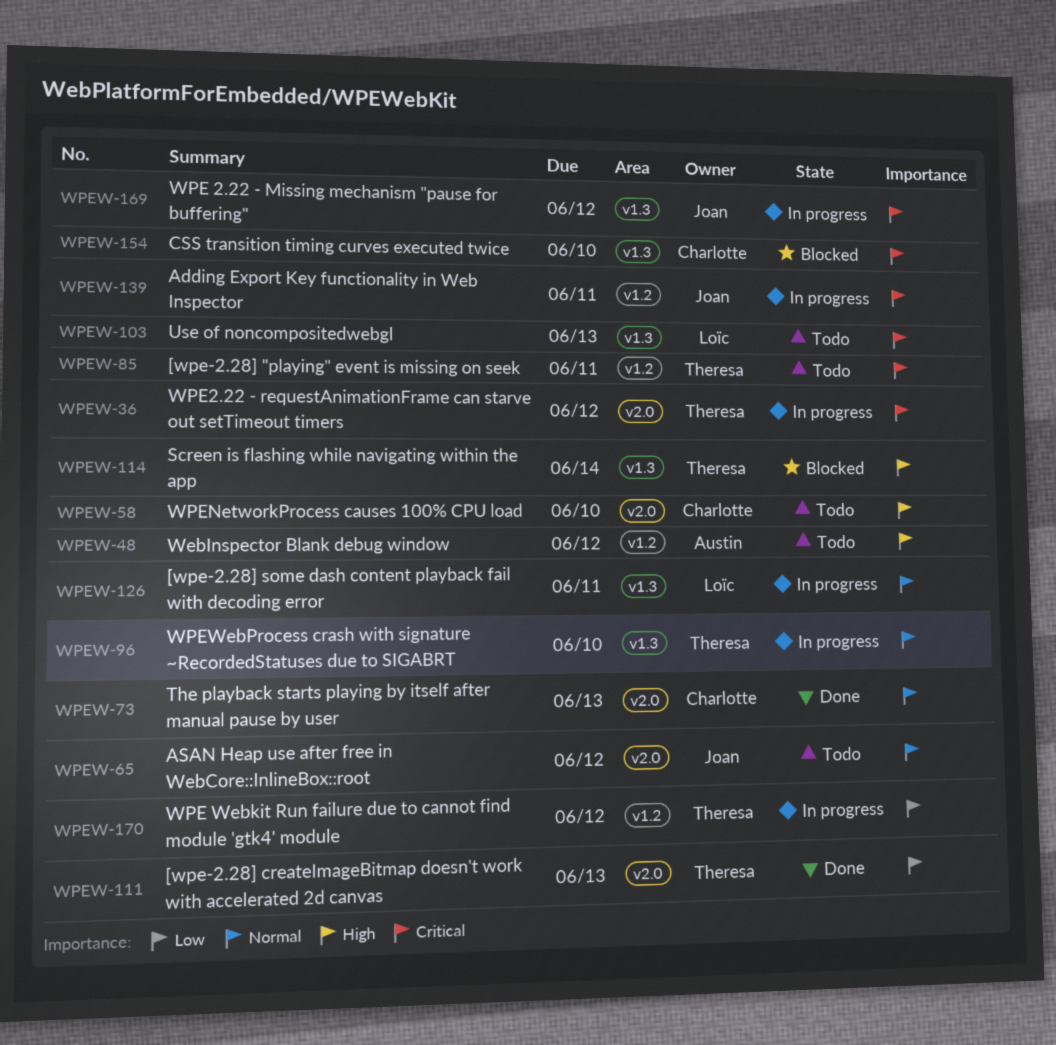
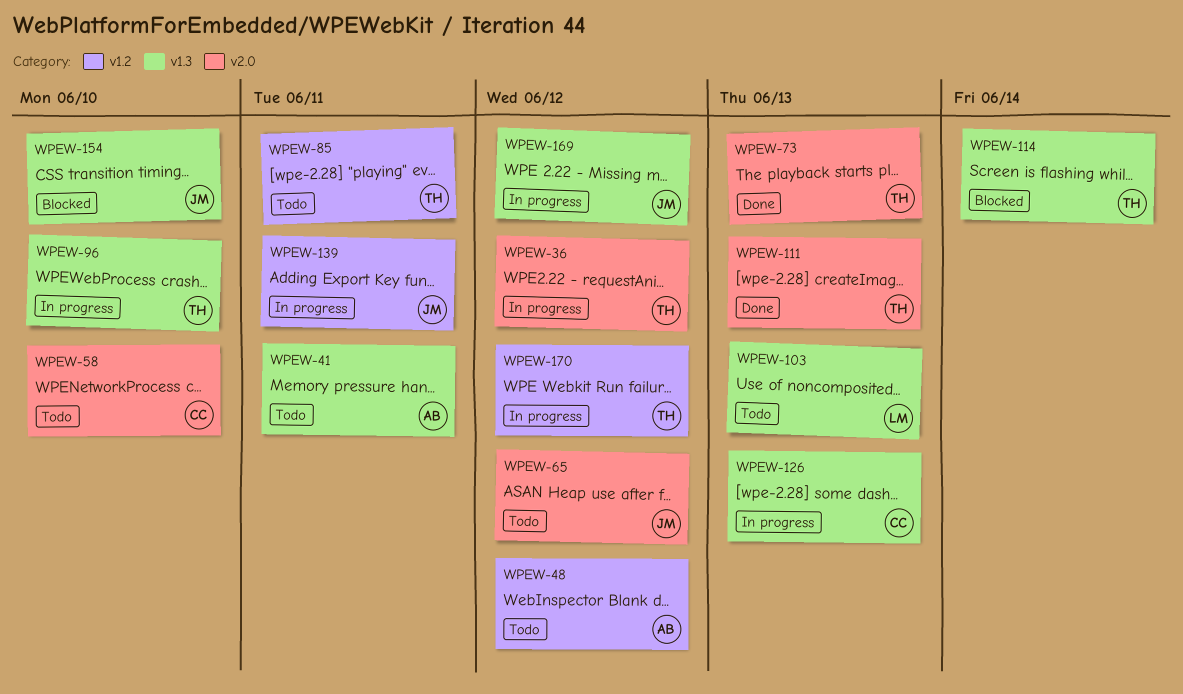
WPEW-41: none -> present
WPEW-73, owner: Charlotte -> Theresa
WPEW-126, owner: Loïc -> Charlotte
WPEW-126, due: Jun 11 -> Jun 13
WPEW-154, owner: Charlotte -> Joan

